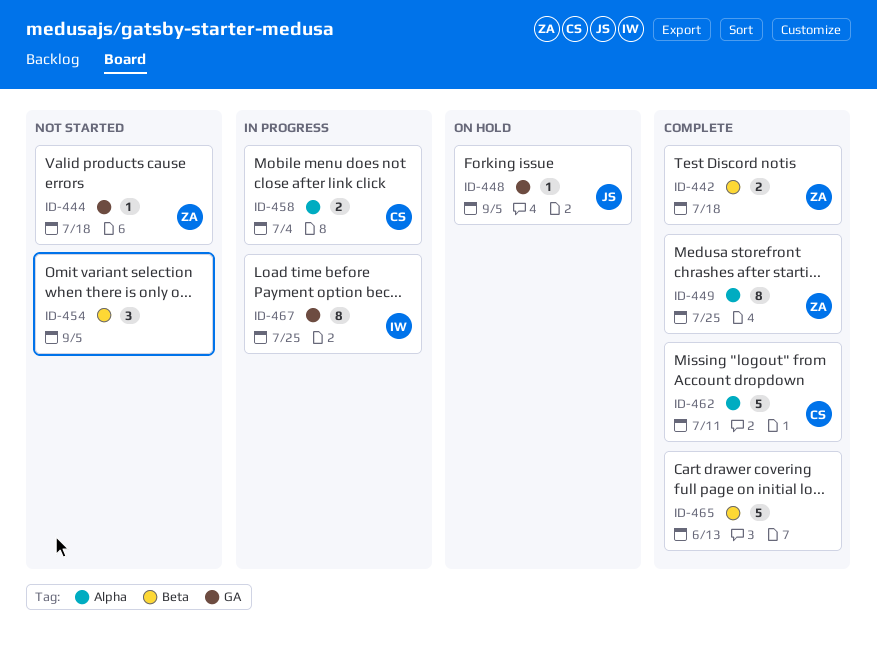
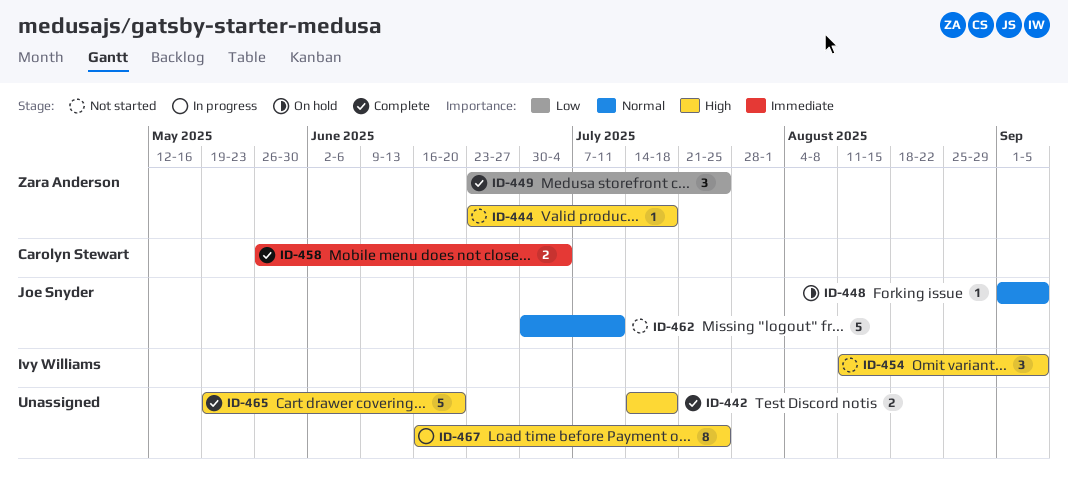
ID-442, owner: Zara Anderson -> none
ID-449, estimate: 8 -> 3
ID-454, owner: none -> Ivy Williams
ID-458, status: In progress -> Complete
ID-462, status: Complete -> Not started
ID-462, owner: Carolyn Stewart -> Joe Snyder
ID-465, due: Jun 13 -> Jun 20
ID-467, owner: Ivy Williams -> none

